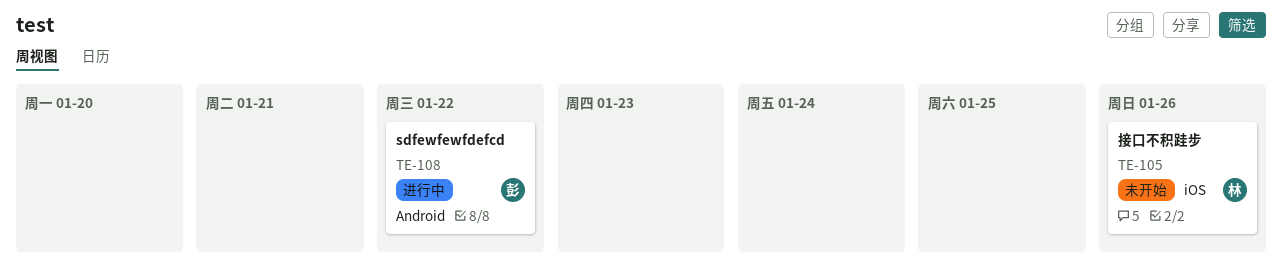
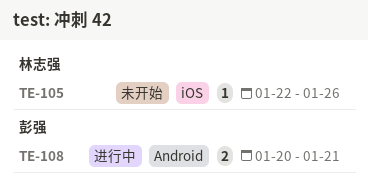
TE-108, due: Jan 22 -> Jan 21

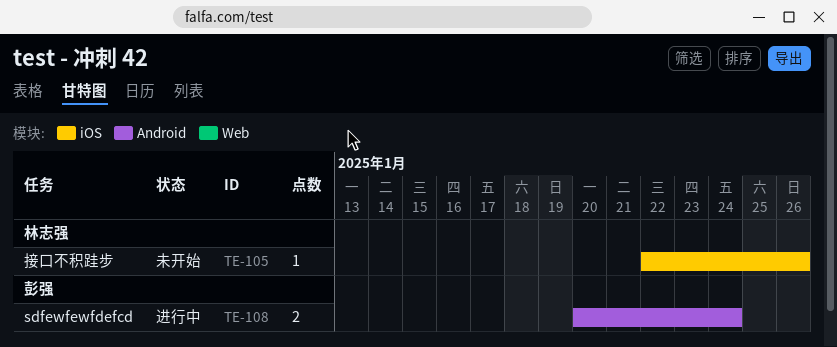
TE-108, due: Jan 21 -> Jan 24

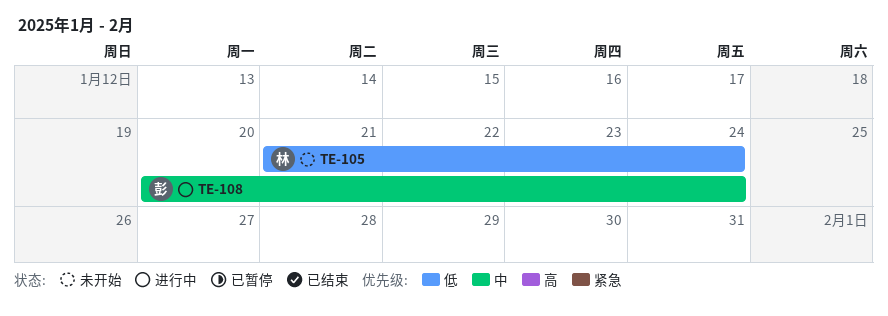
TE-105, start: Jan 22 -> Jan 21
TE-105, due: Jan 26 -> Jan 24

